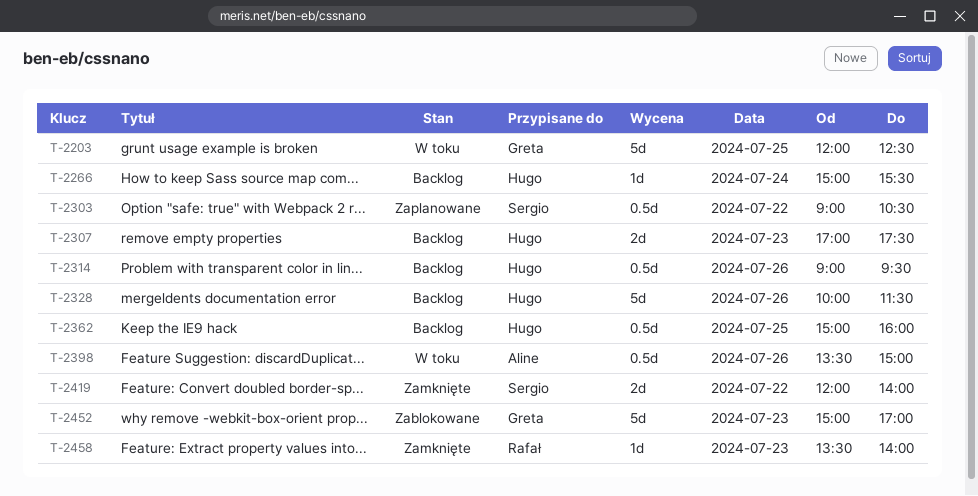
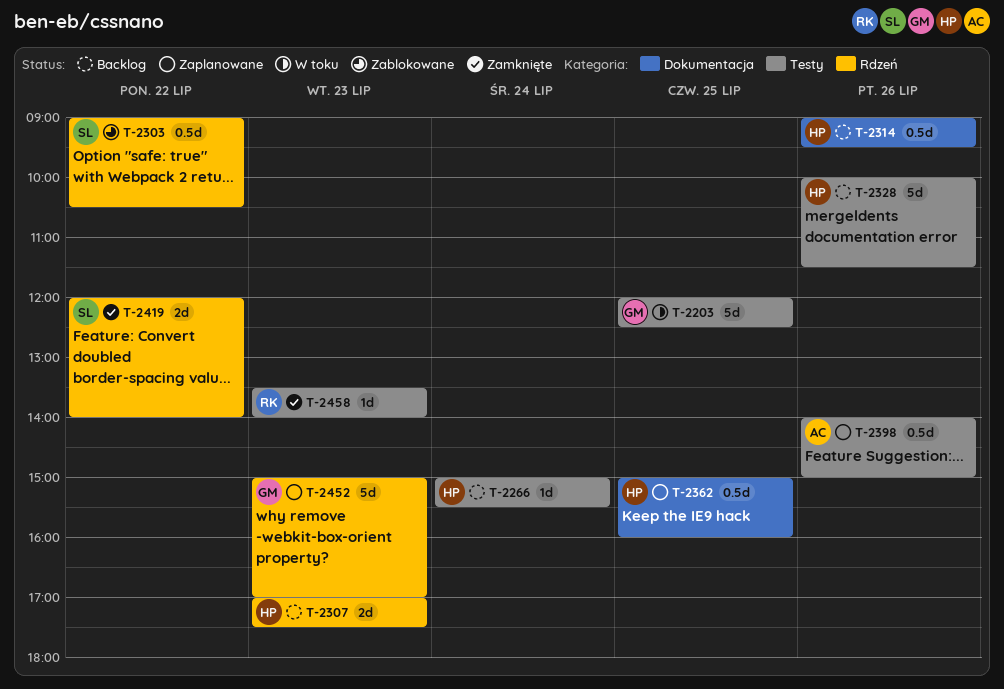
T-2303, status: Zaplanowane -> Zablokowane
T-2362, status: Backlog -> Zaplanowane
T-2398, status: W toku -> Zaplanowane
T-2398, begins: 13:30 -> 14:00
T-2452, status: Zablokowane -> Zaplanowane

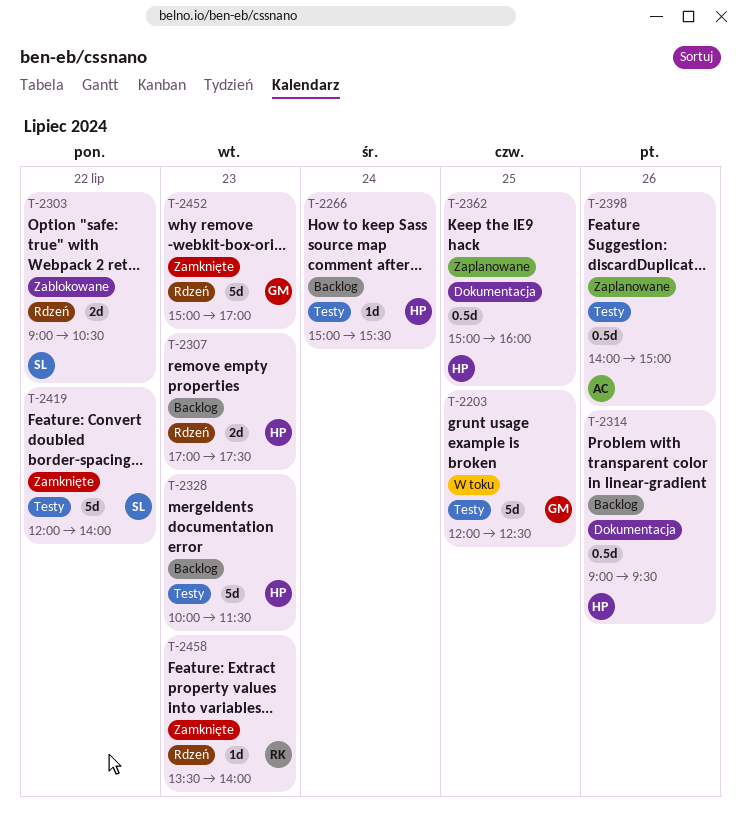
T-2303, estimate: 0.5d -> 2d
T-2328, day: Jul 26 -> Jul 23
T-2419, label: Rdzeń -> Testy
T-2419, estimate: 2d -> 5d
T-2452, status: Zaplanowane -> Zamknięte
T-2458, label: Testy -> Rdzeń

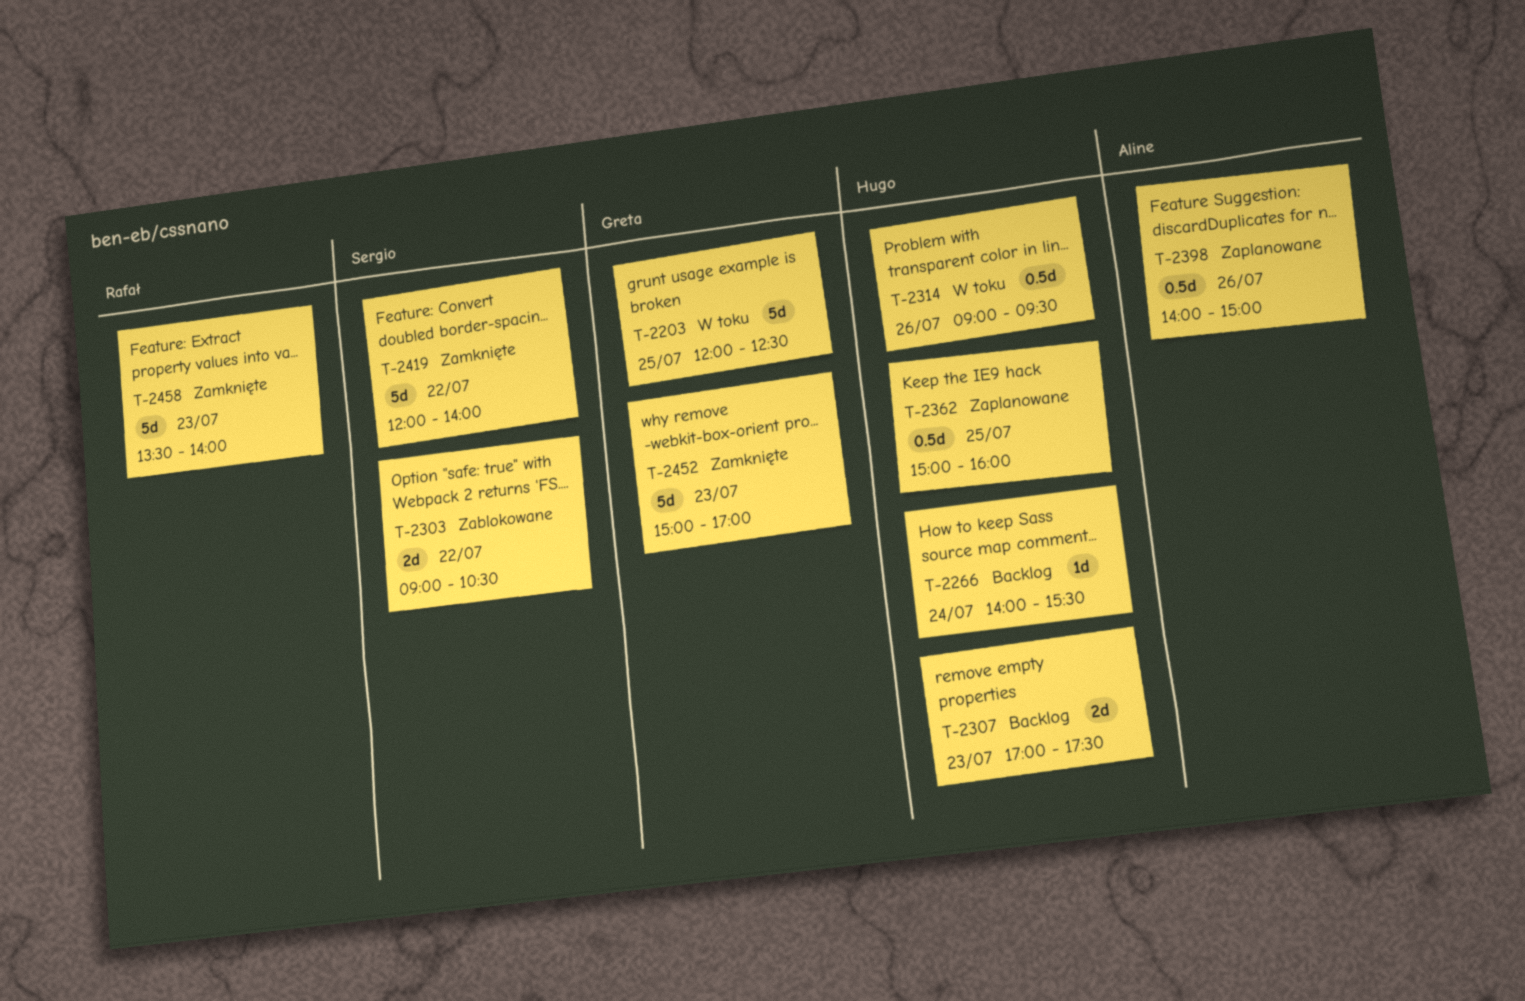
T-2266, begins: 15:00 -> 14:00
T-2314, status: Backlog -> W toku
T-2328: present -> none
T-2458, estimate: 1d -> 5d

